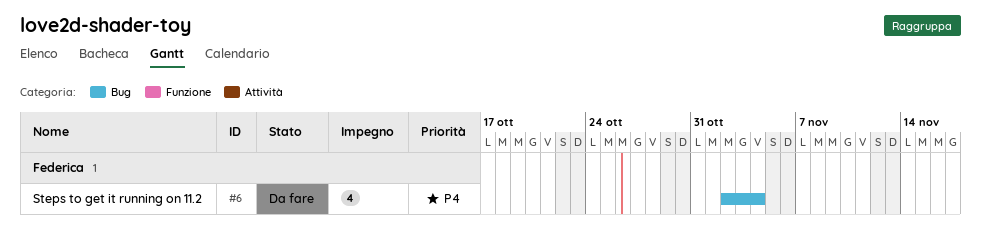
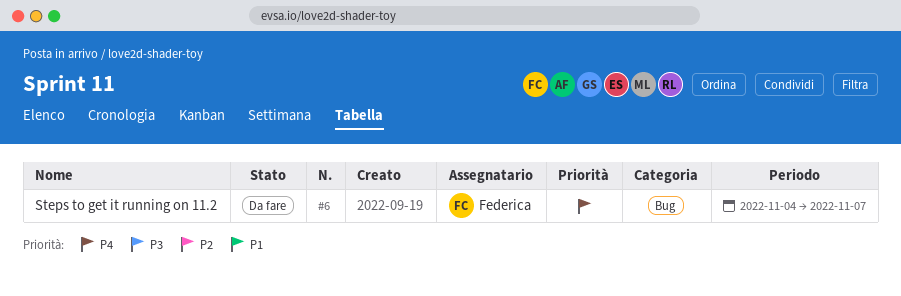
#6, start: Nov 2 -> Nov 4
#6, due: Nov 4 -> Nov 7

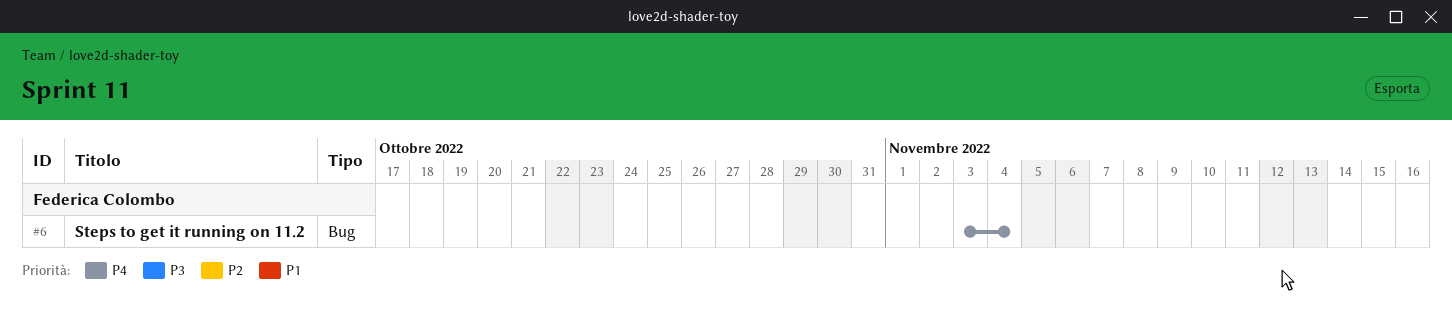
#6, start: Nov 4 -> Nov 3
#6, due: Nov 7 -> Nov 4

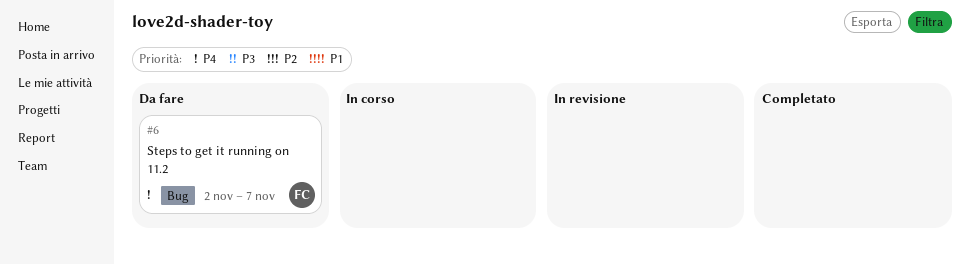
#6, start: Nov 3 -> Nov 2
#6, due: Nov 4 -> Nov 7

